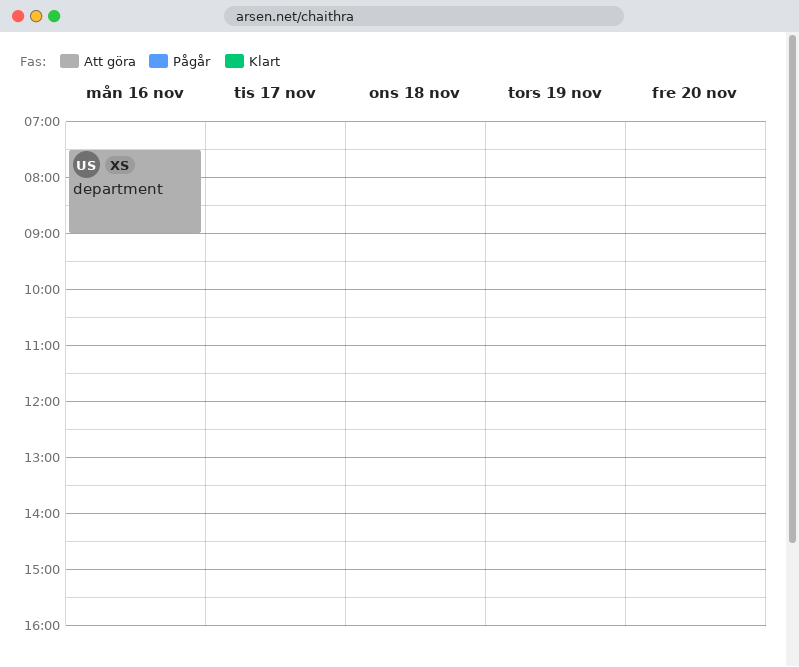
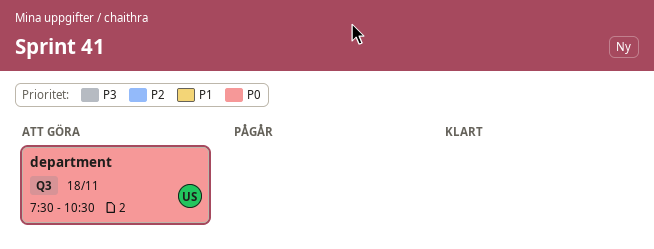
department, day: Nov 16 -> Nov 18
department, ends: 09:00 -> 10:30

